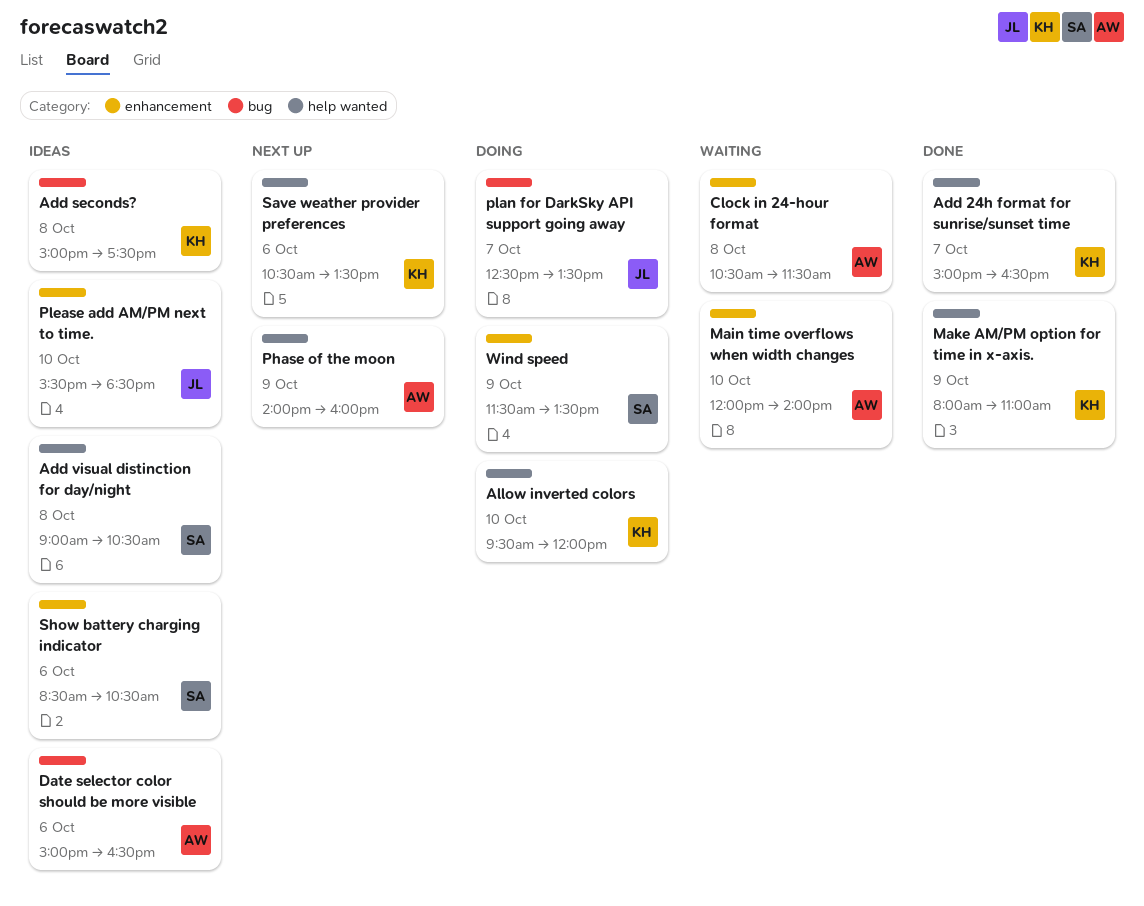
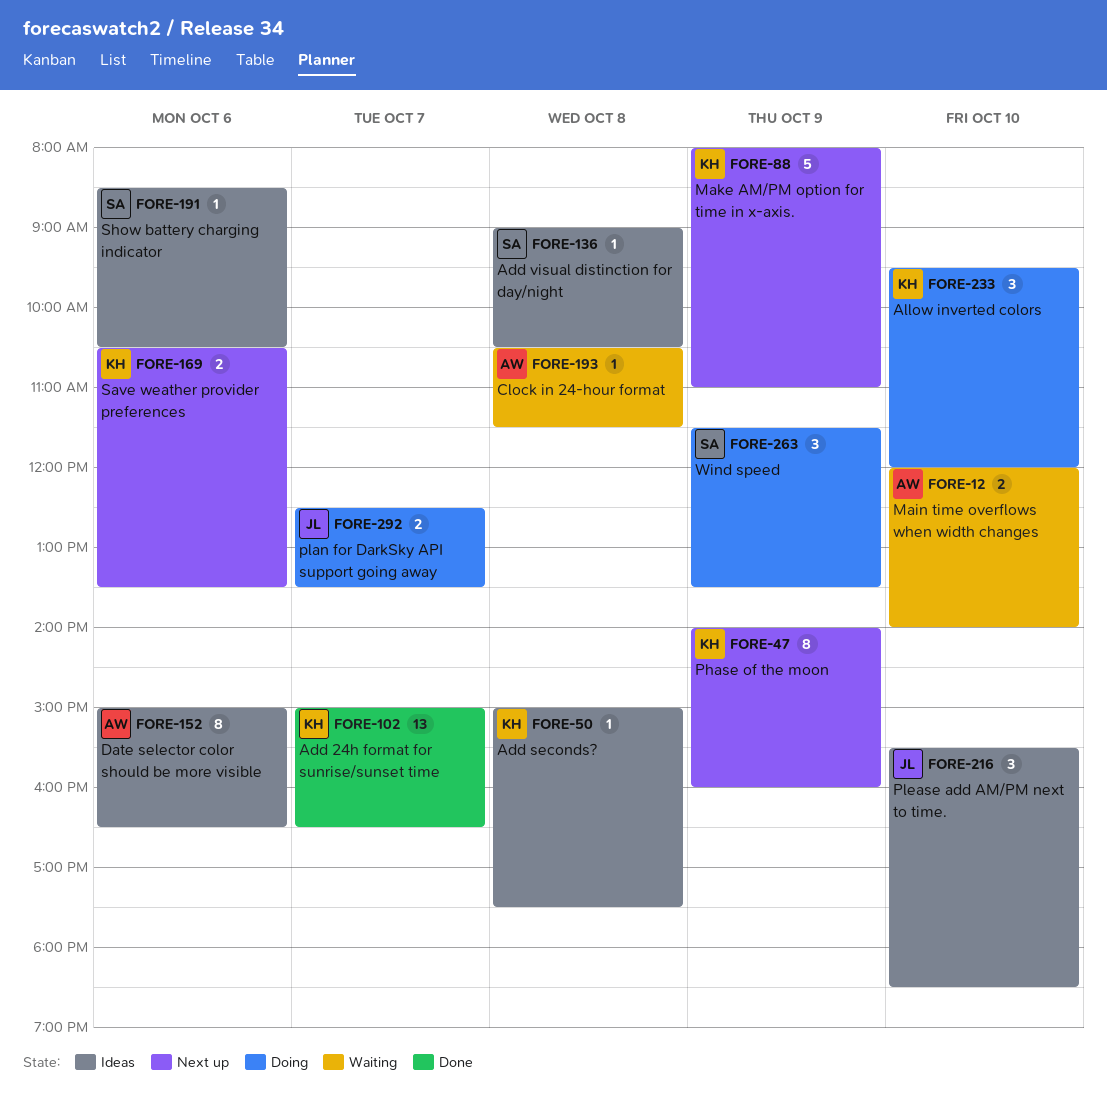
Make AM/PM option for time in x-axis., status: Done -> Next up
Phase of the moon, owner: AW -> KH

